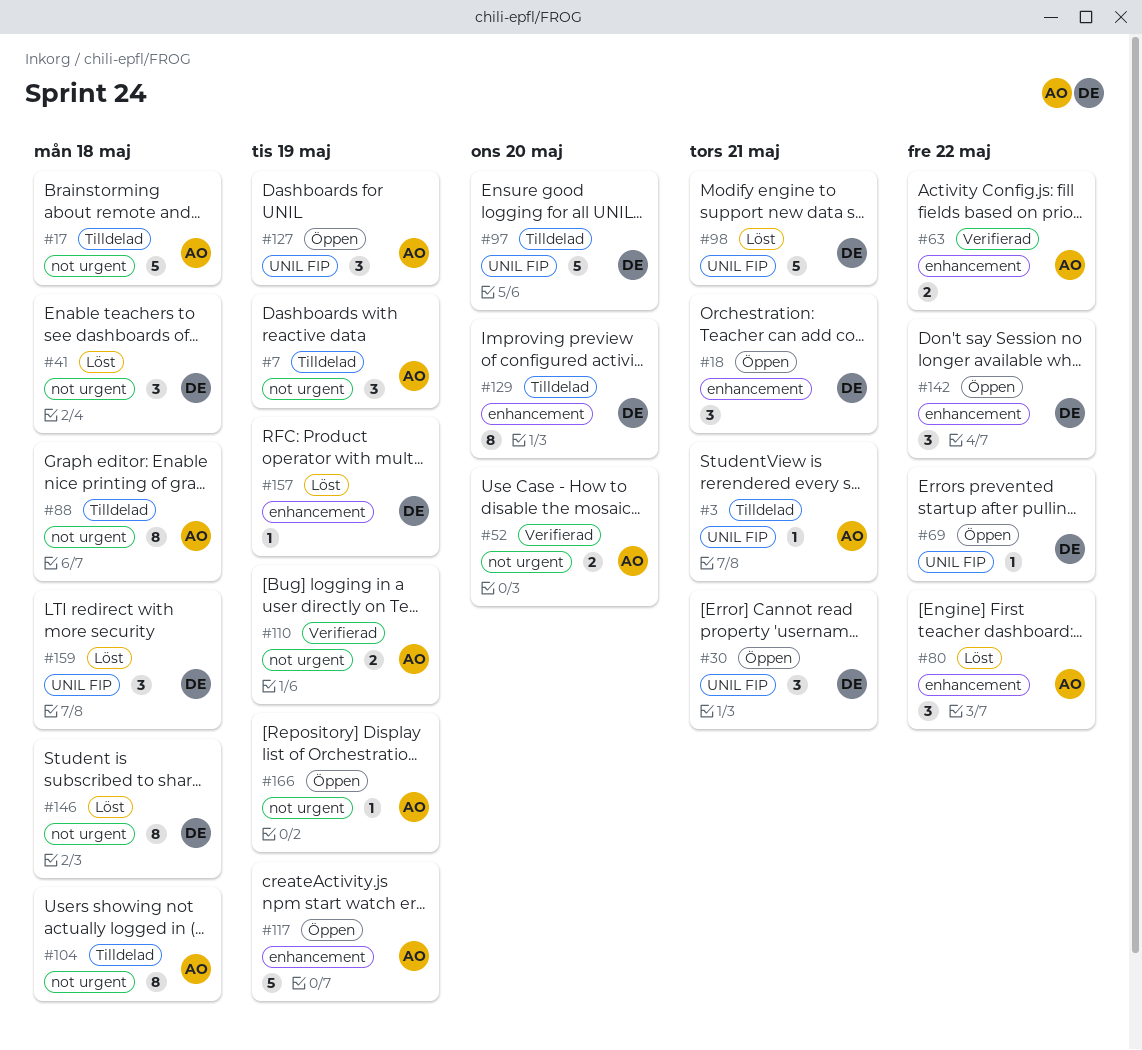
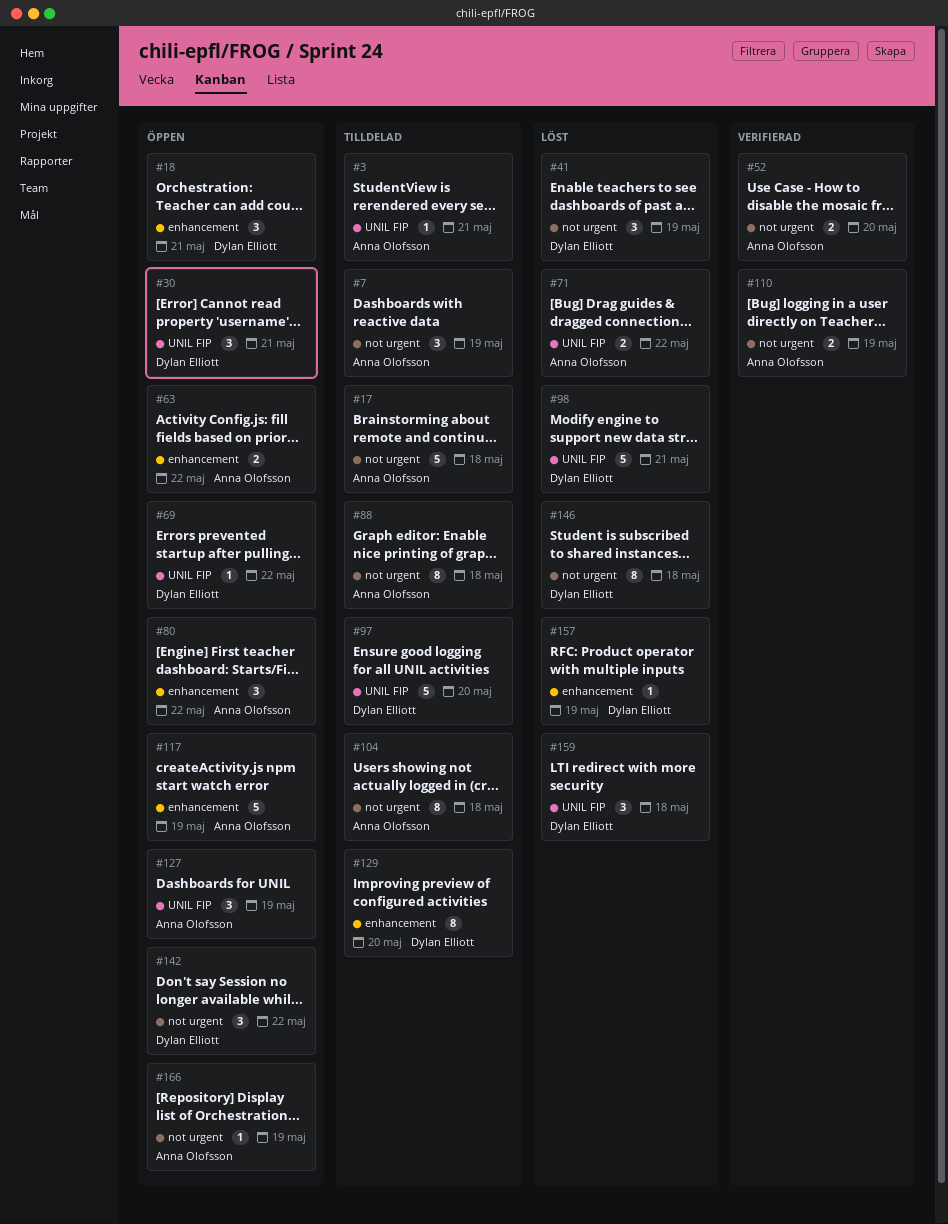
#41, due: May 18 -> May 19
#63, status: Verifierad -> Öppen
#71: none -> present
#80, status: Löst -> Öppen
#142, label: enhancement -> not urgent

